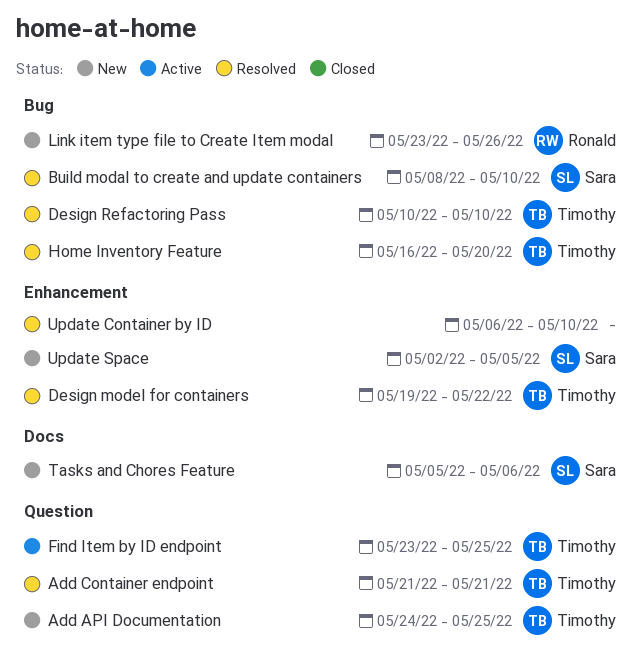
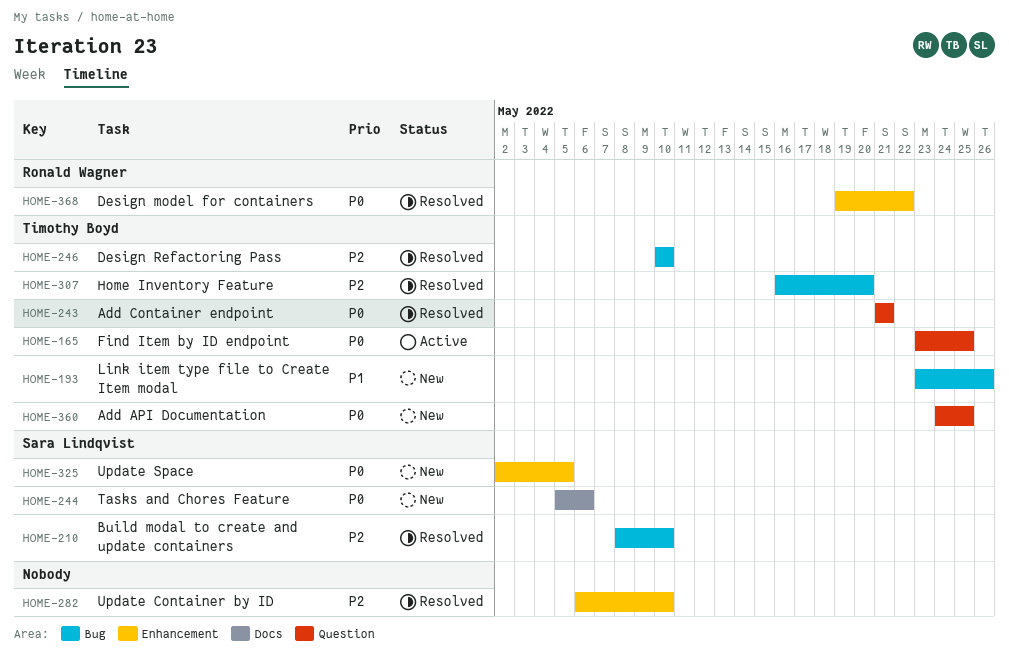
Design model for containers, owner: Timothy Boyd -> Ronald Wagner
Link item type file to Create Item modal, owner: Ronald Wagner -> Timothy Boyd

